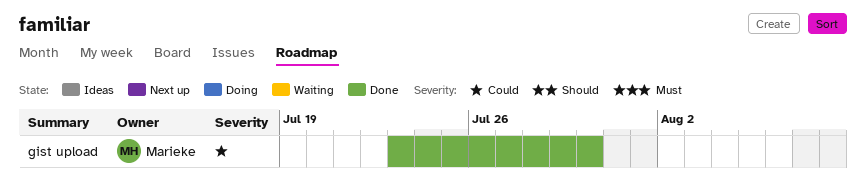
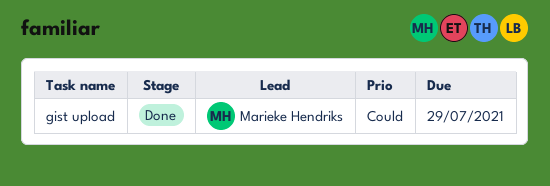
gist upload, due: Jul 30 -> Jul 29

